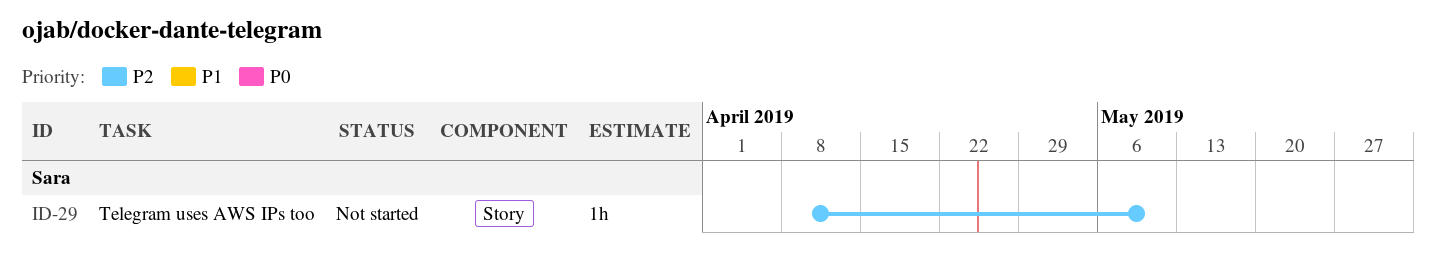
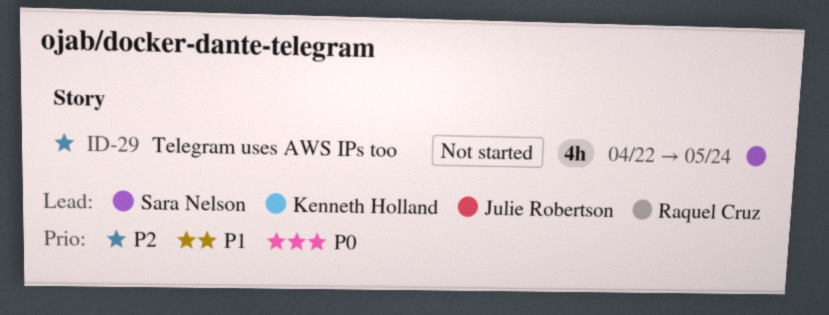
ID-29, estimate: 1h -> 4h
ID-29, start: Apr 8 -> Apr 22
ID-29, due: May 10 -> May 24

